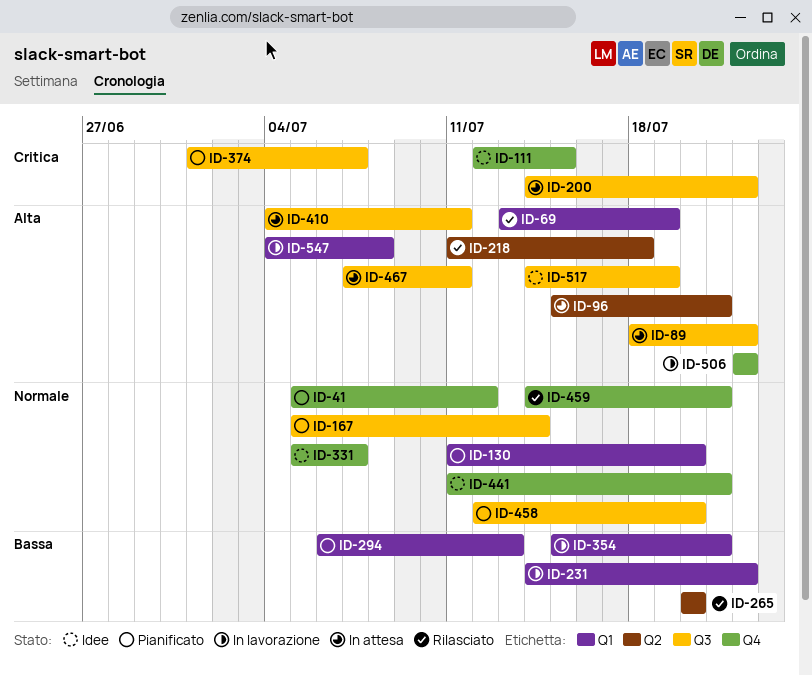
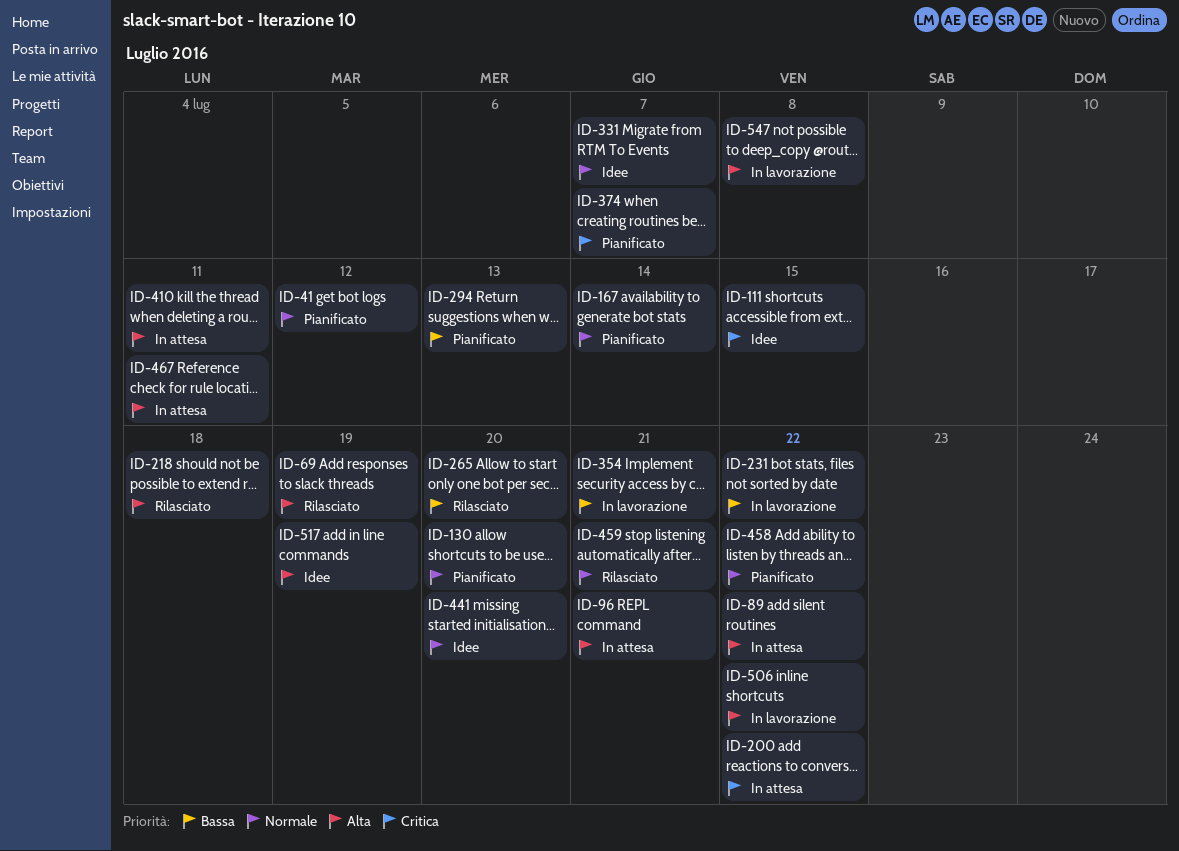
ID-441, due: Jul 21 -> Jul 20
ID-458, due: Jul 20 -> Jul 22

